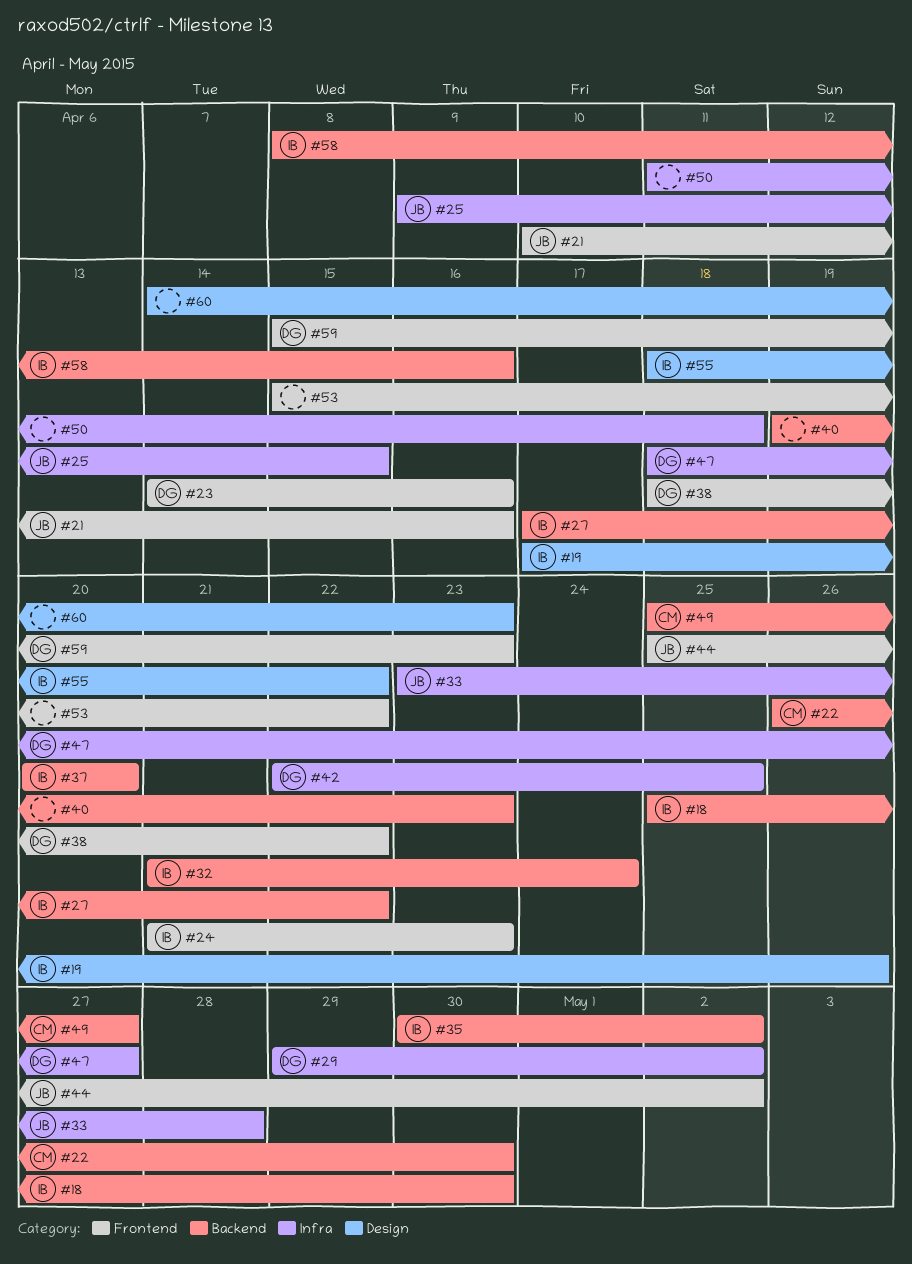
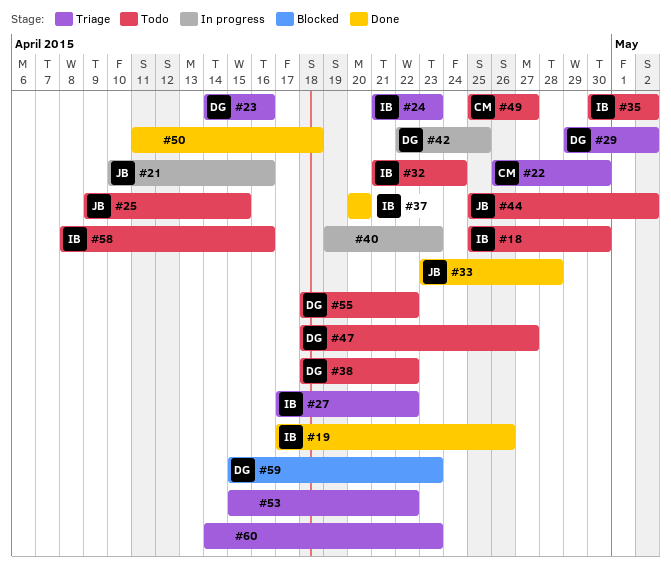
#55, owner: IB -> DG

